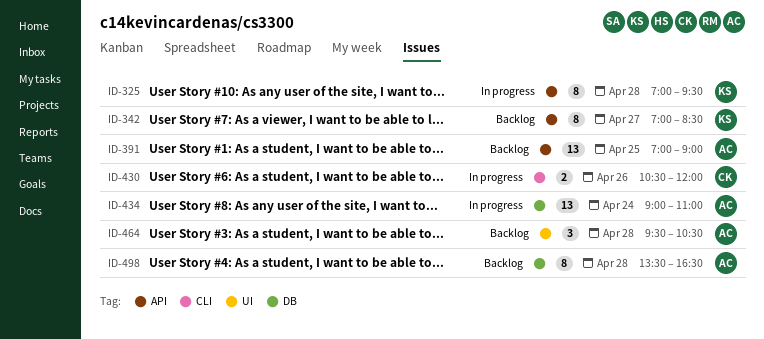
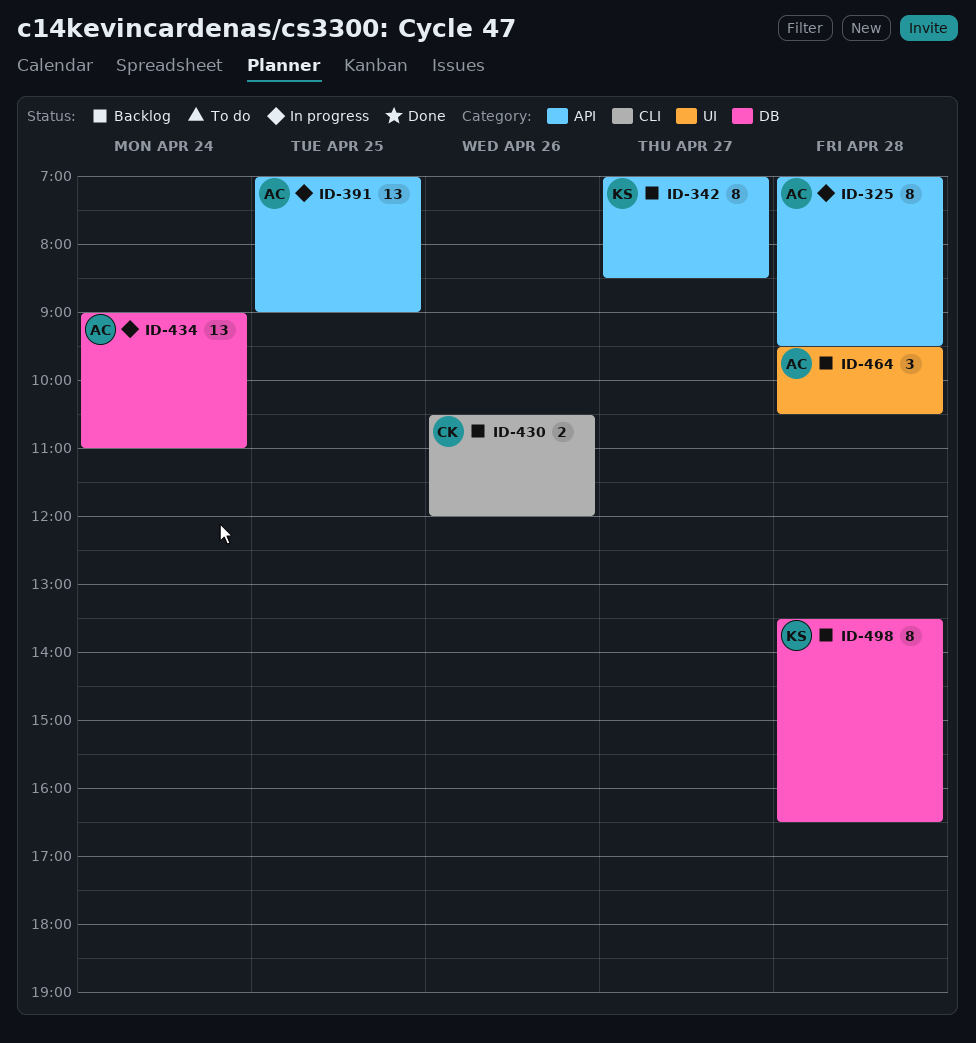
ID-325, owner: KS -> AC
ID-391, status: Backlog -> In progress
ID-430, status: In progress -> Backlog
ID-498, owner: AC -> KS

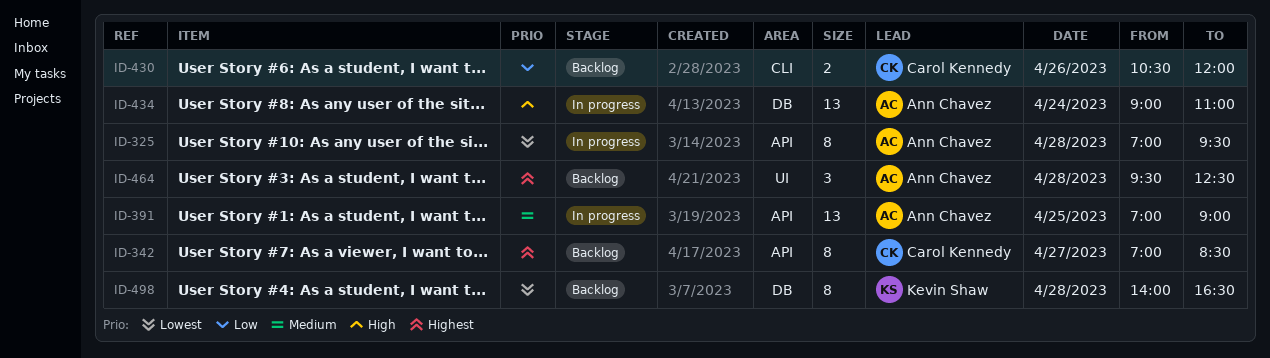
ID-342, owner: Kevin Shaw -> Carol Kennedy
ID-464, ends: 10:30 -> 12:30
ID-498, begins: 13:30 -> 14:00

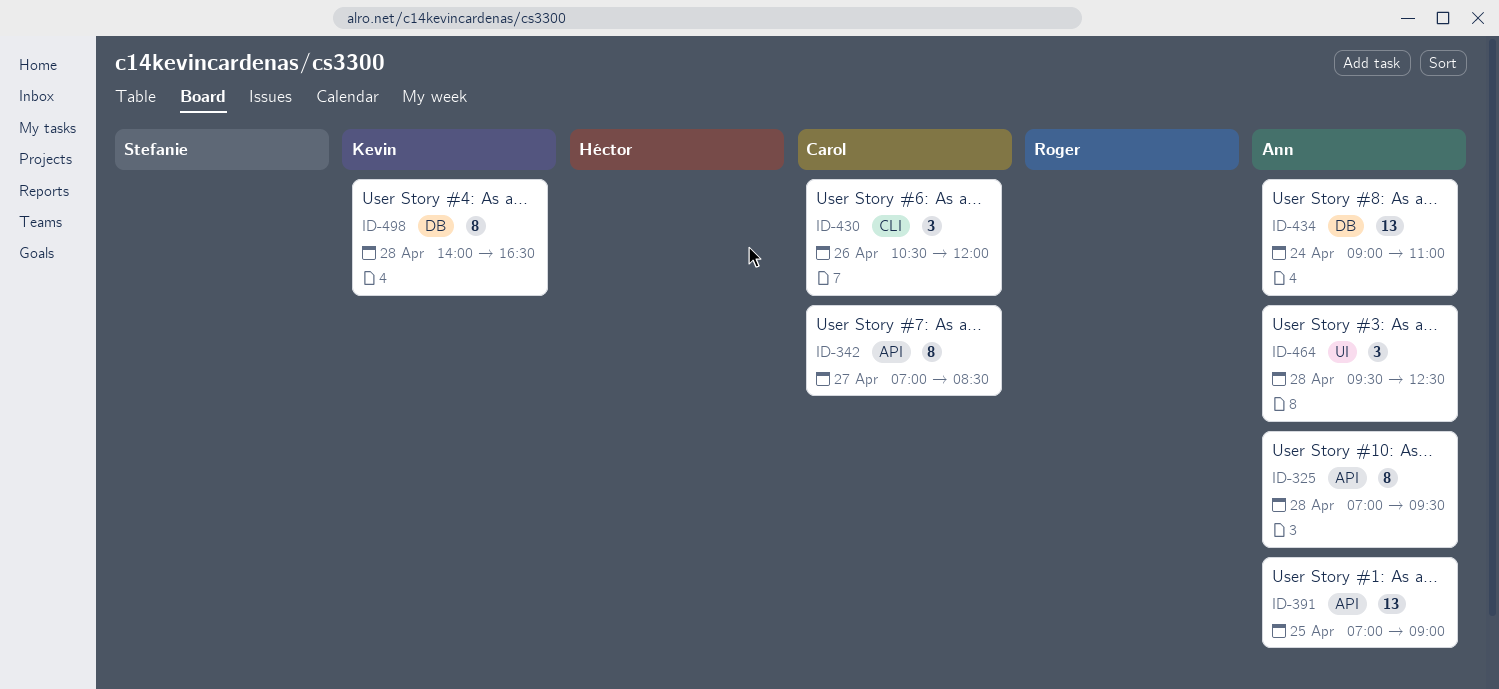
ID-430, estimate: 2 -> 3

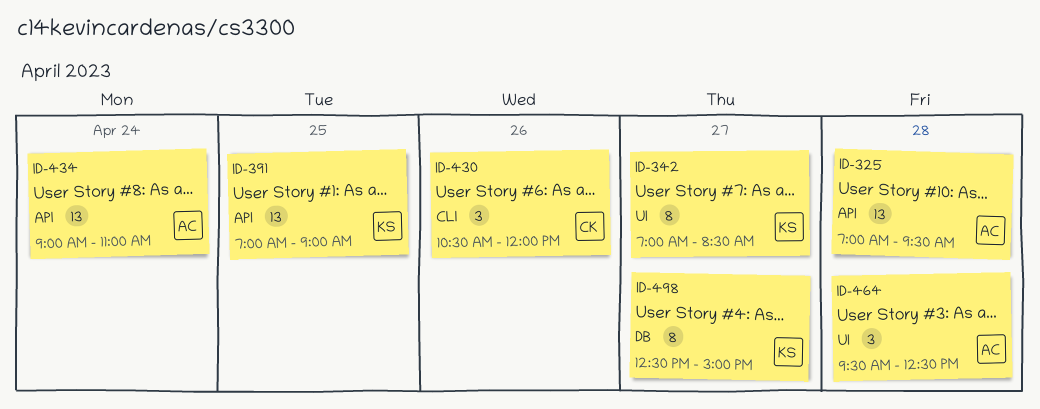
ID-325, estimate: 8 -> 13
ID-342, owner: Carol -> Kevin
ID-342, label: API -> UI
ID-391, owner: Ann -> Kevin
ID-434, label: DB -> API
ID-498, day: Apr 28 -> Apr 27
ID-498, begins: 14:00 -> 12:30
ID-498, ends: 16:30 -> 15:00

